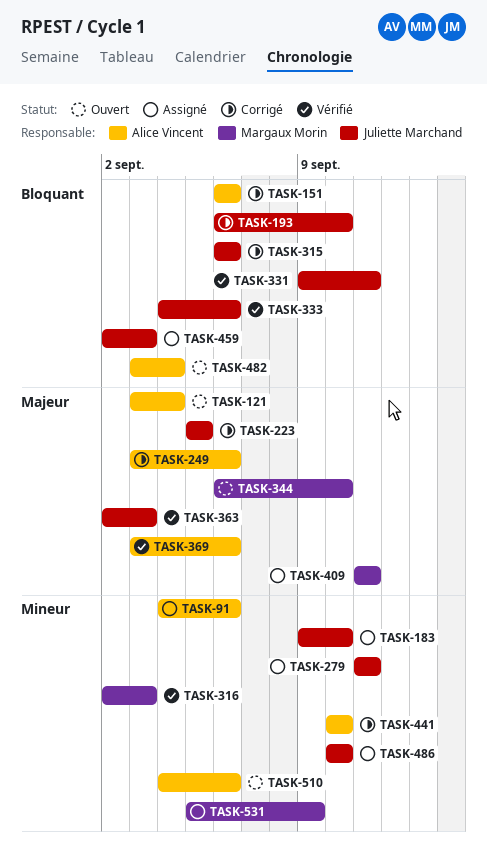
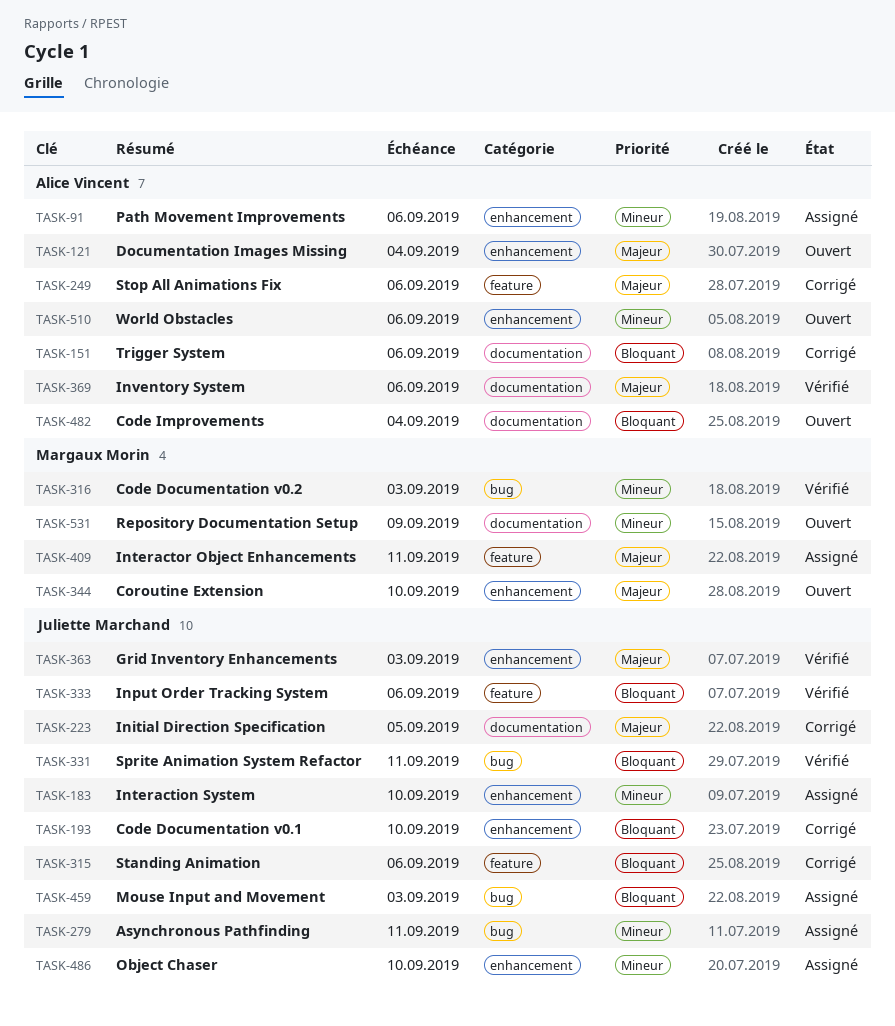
TASK-441: present -> none
TASK-531, status: Assigné -> Ouvert

